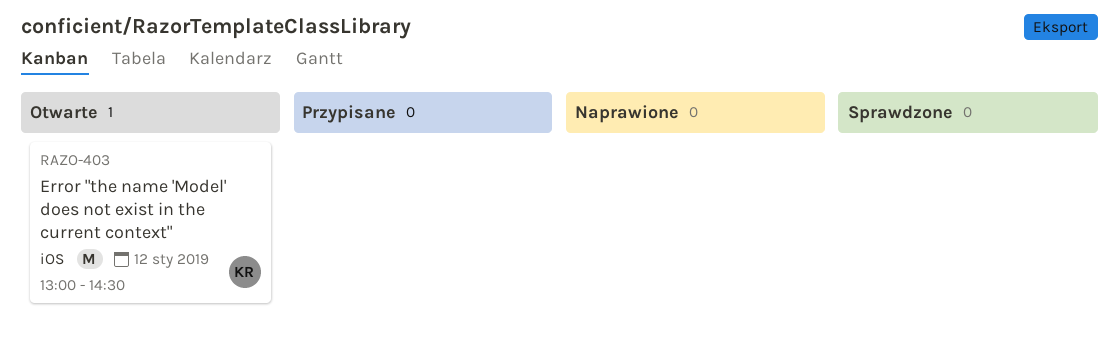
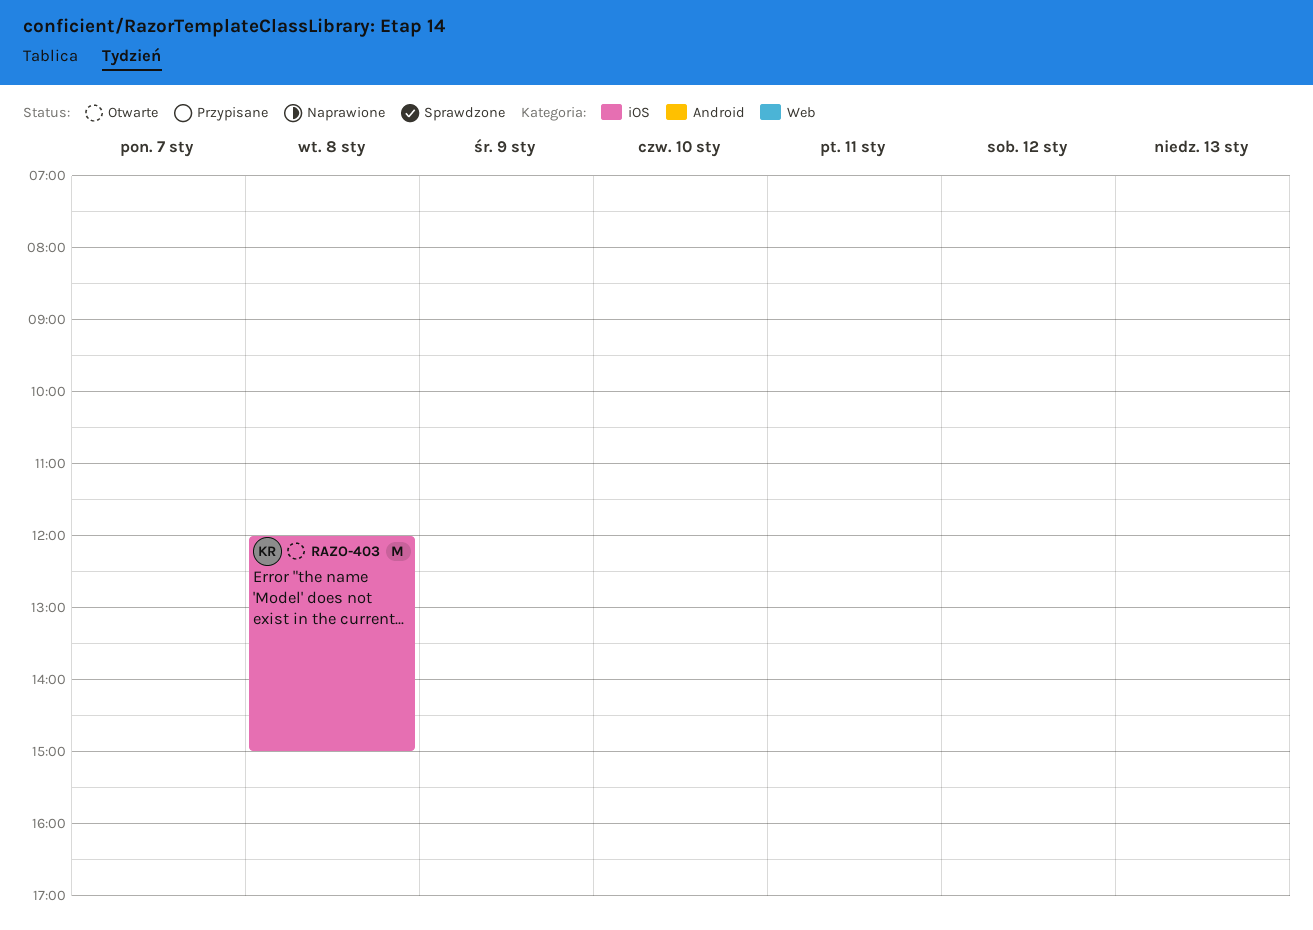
RAZO-403, day: Jan 12 -> Jan 8
RAZO-403, begins: 13:00 -> 12:00
RAZO-403, ends: 14:30 -> 15:00

